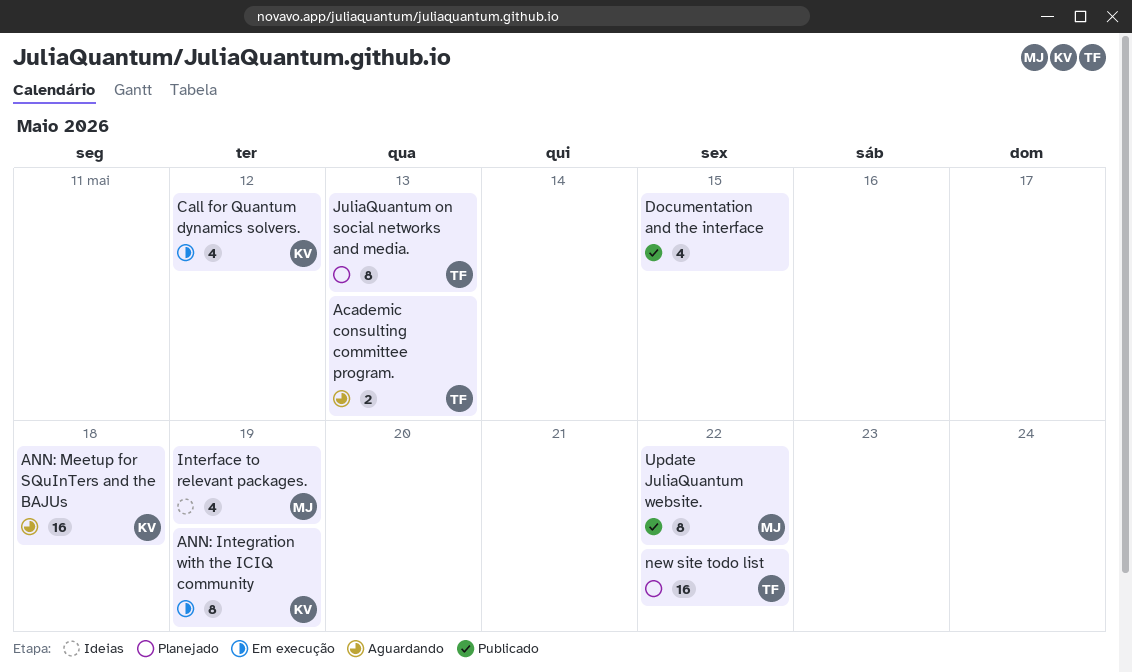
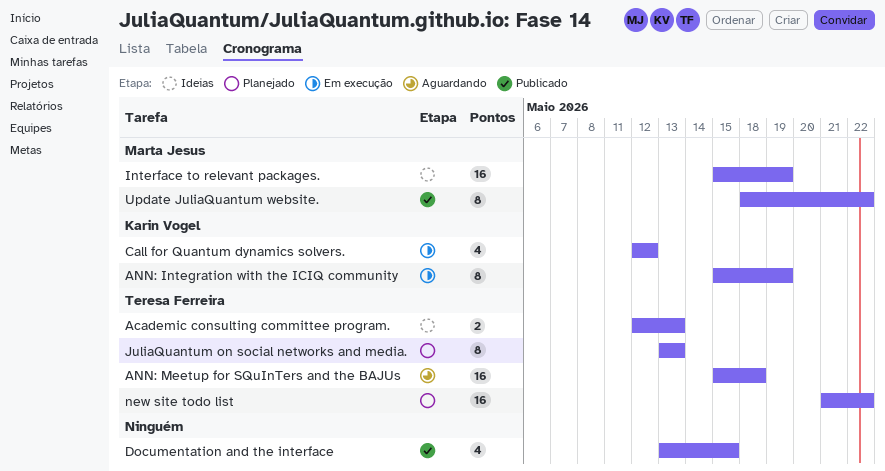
Academic consulting committee program., status: Aguardando -> Ideias
ANN: Meetup for SQuInTers and the BAJUs, owner: Karin Vogel -> Teresa Ferreira
Interface to relevant packages., estimate: 4 -> 16

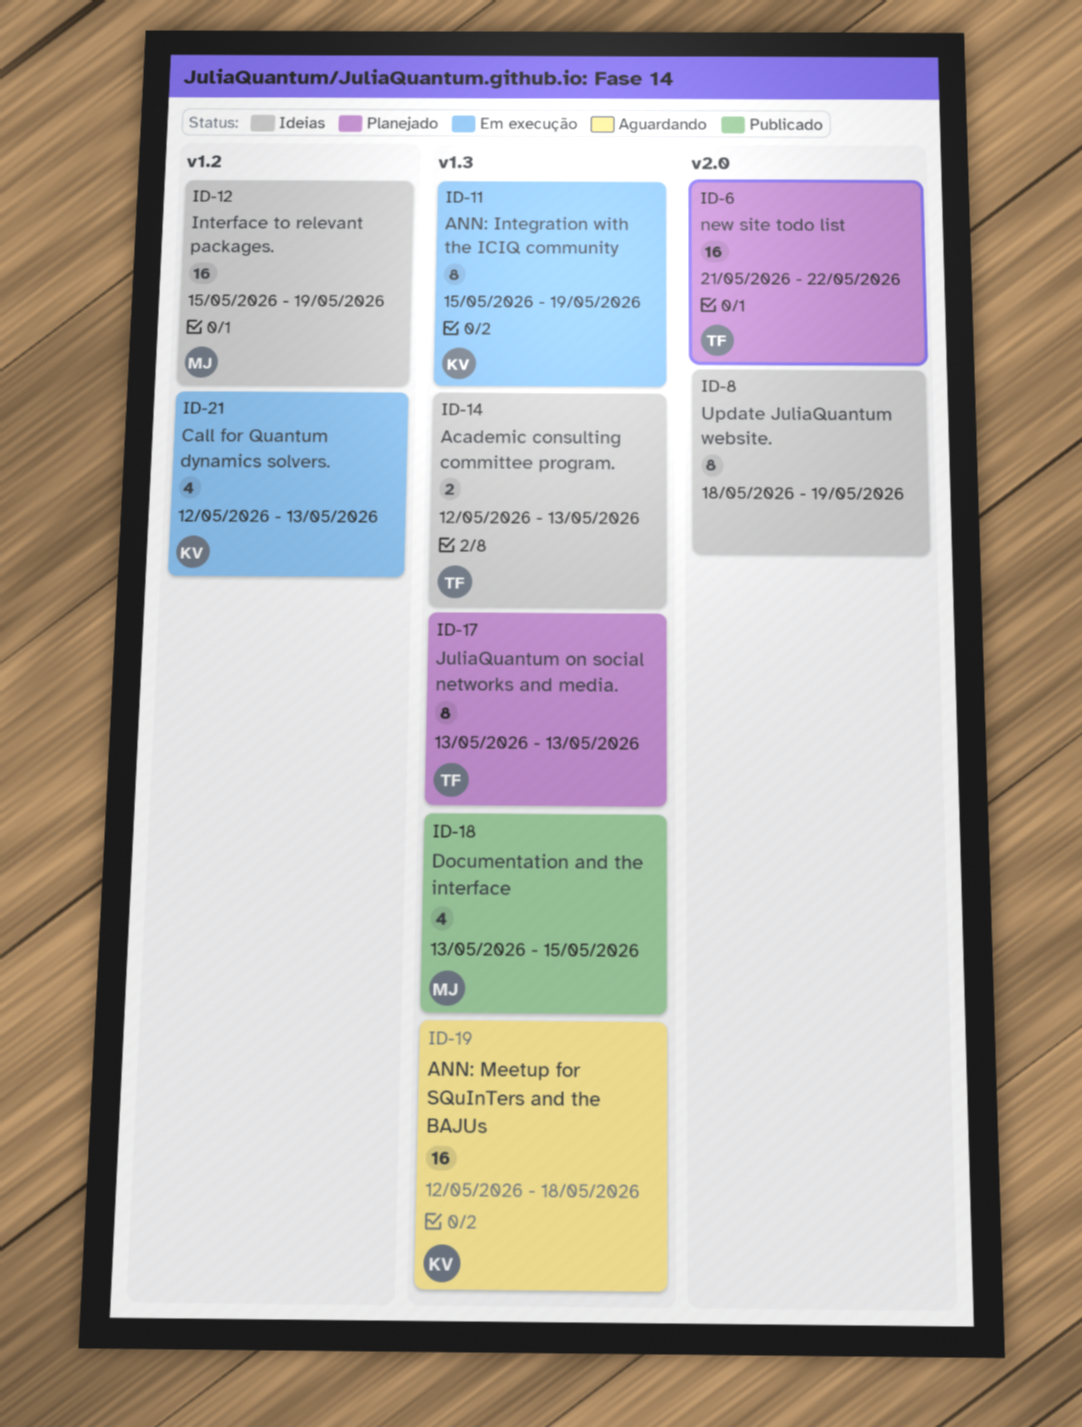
ANN: Meetup for SQuInTers and the BAJUs, owner: Teresa Ferreira -> Karin Vogel
ANN: Meetup for SQuInTers and the BAJUs, start: May 15 -> May 12
Call for Quantum dynamics solvers., due: May 12 -> May 13
Documentation and the interface, owner: none -> Marta Jesus
Update JuliaQuantum website., status: Publicado -> Ideias
Update JuliaQuantum website., owner: Marta Jesus -> none
Update JuliaQuantum website., due: May 22 -> May 19

